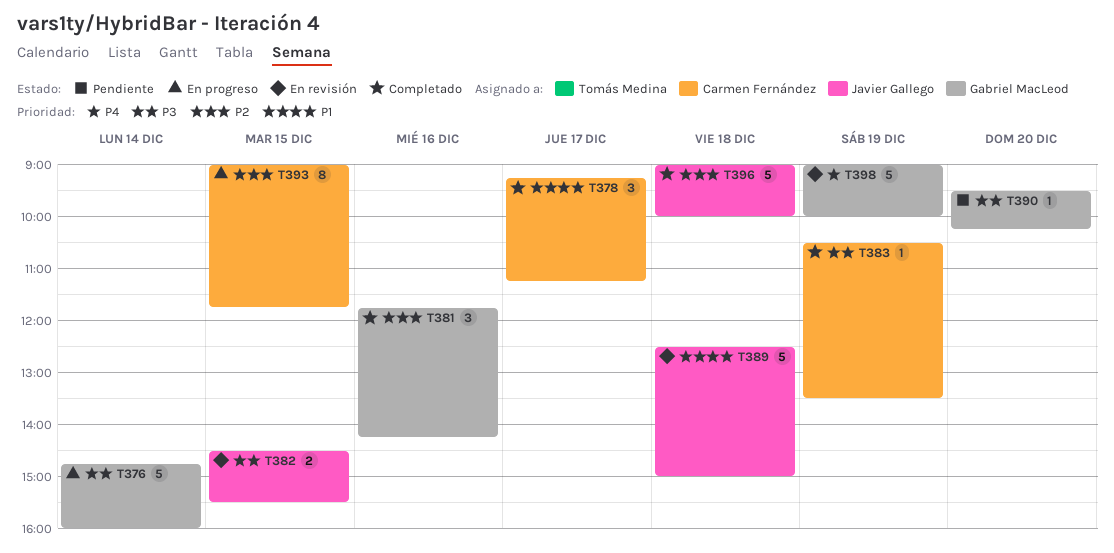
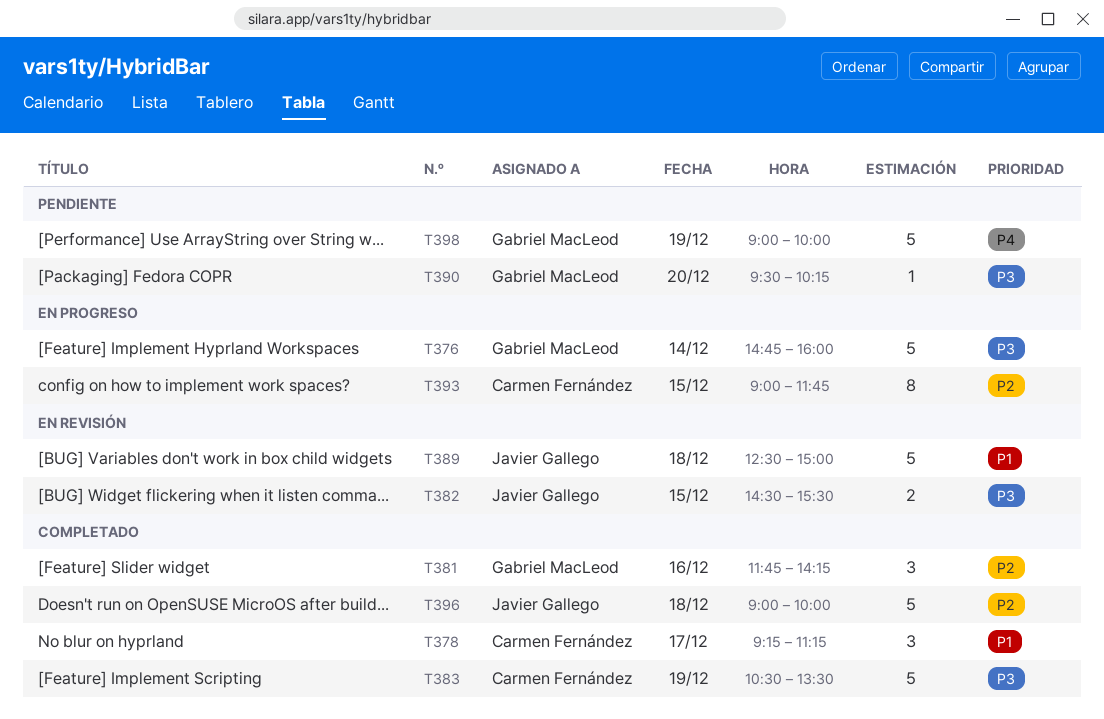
T383, estimate: 1 -> 5
T398, status: En revisión -> Pendiente

